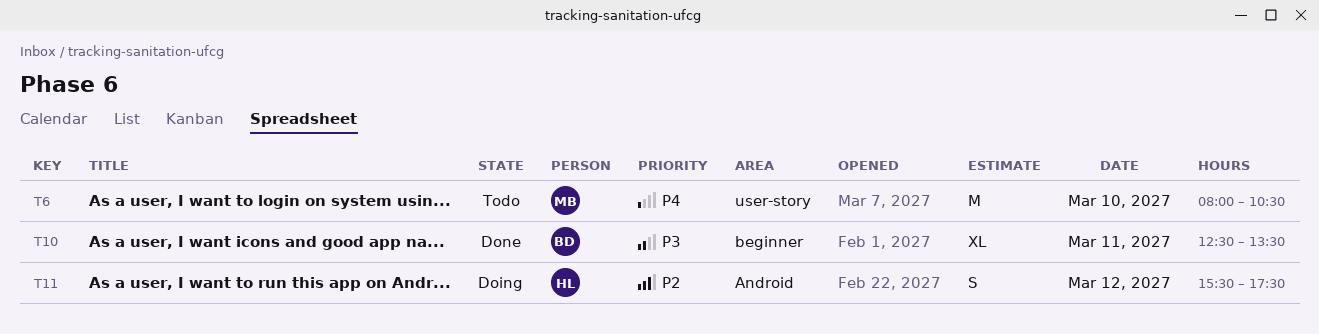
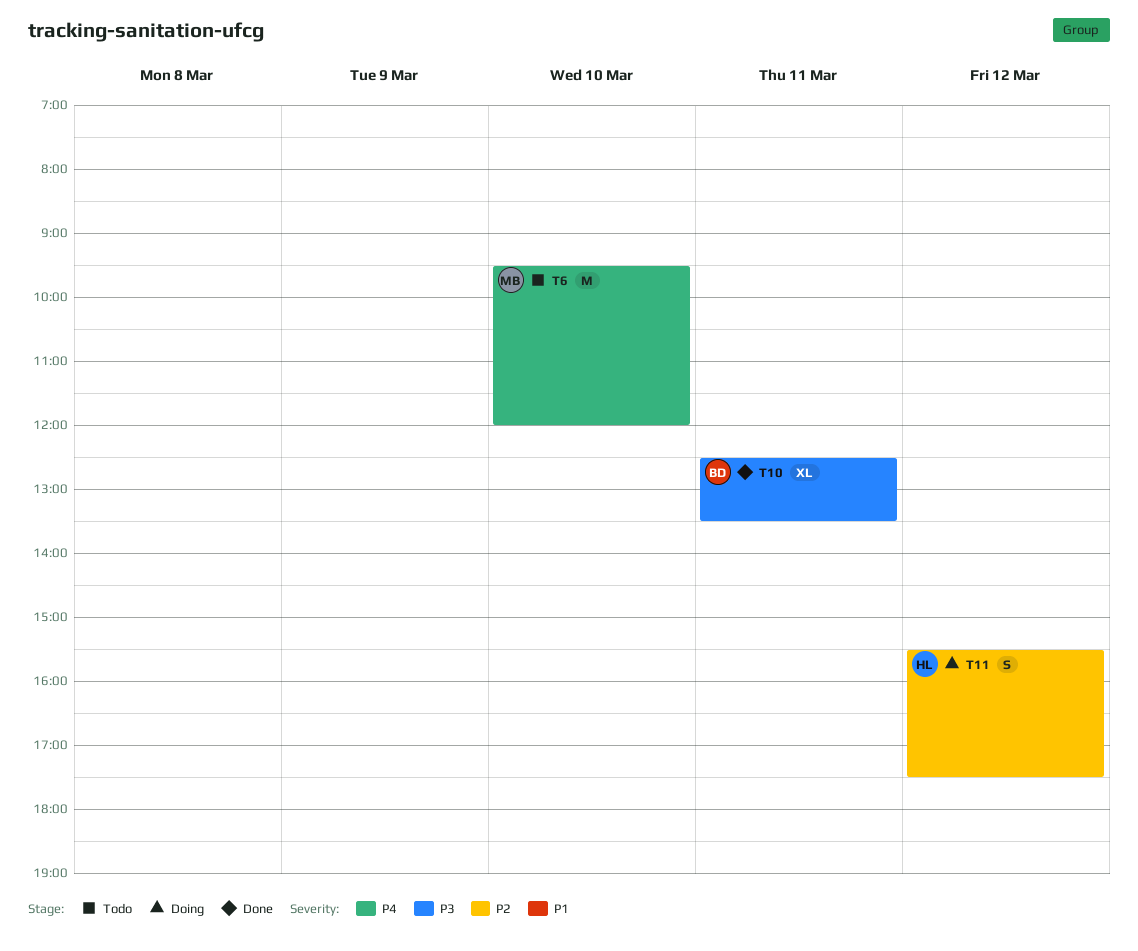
T6, begins: 08:00 -> 09:30
T6, ends: 10:30 -> 12:00

